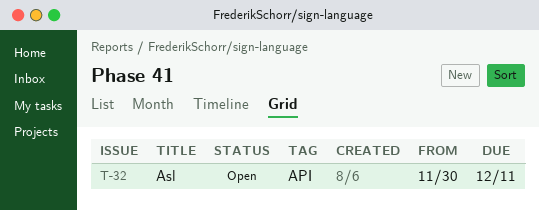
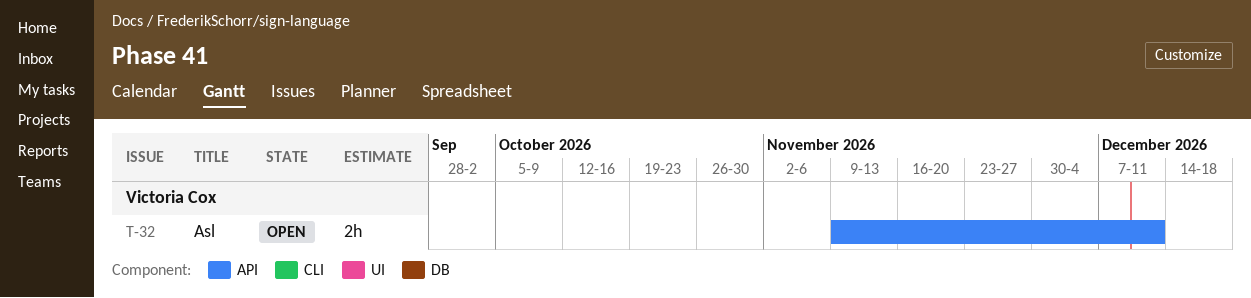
T-32, start: Nov 30 -> Nov 9

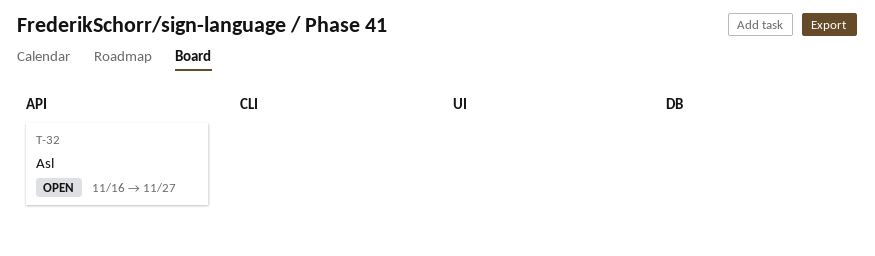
T-32, start: Nov 9 -> Nov 16
T-32, due: Dec 11 -> Nov 27

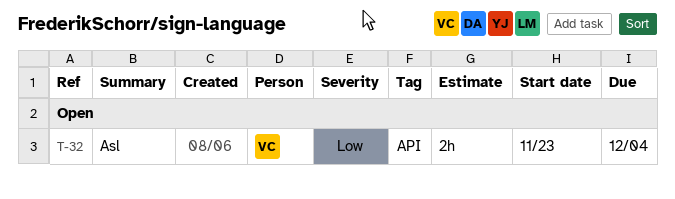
T-32, start: Nov 16 -> Nov 23
T-32, due: Nov 27 -> Dec 4

